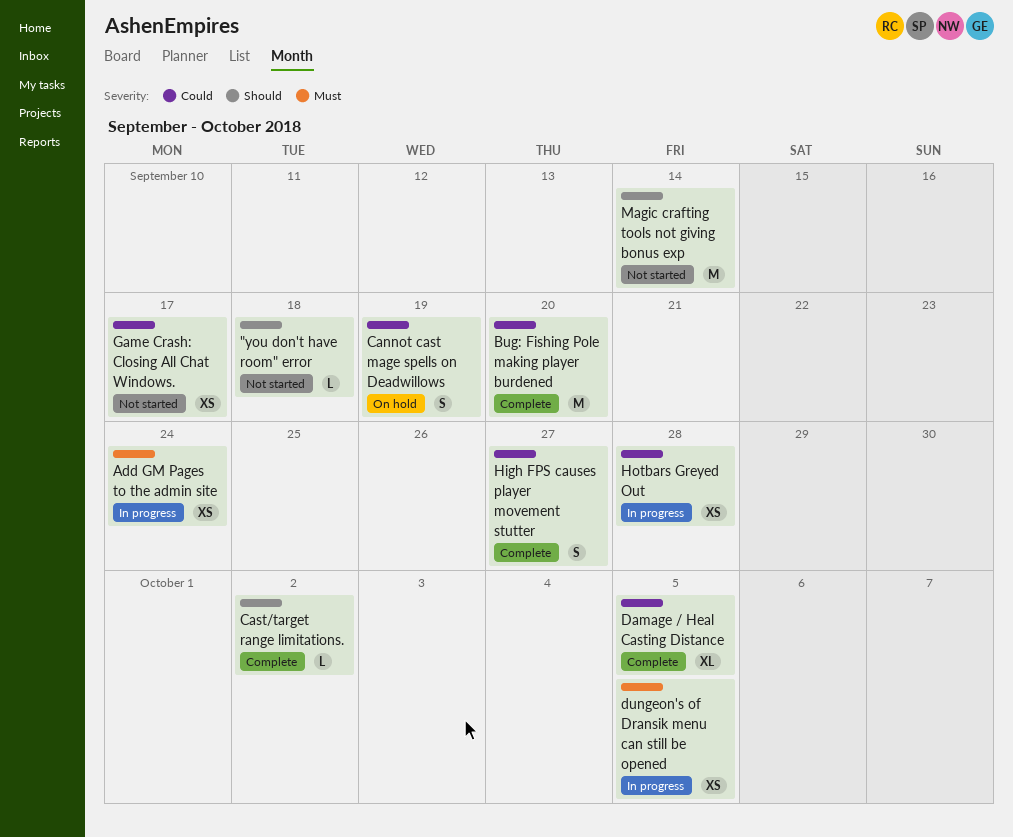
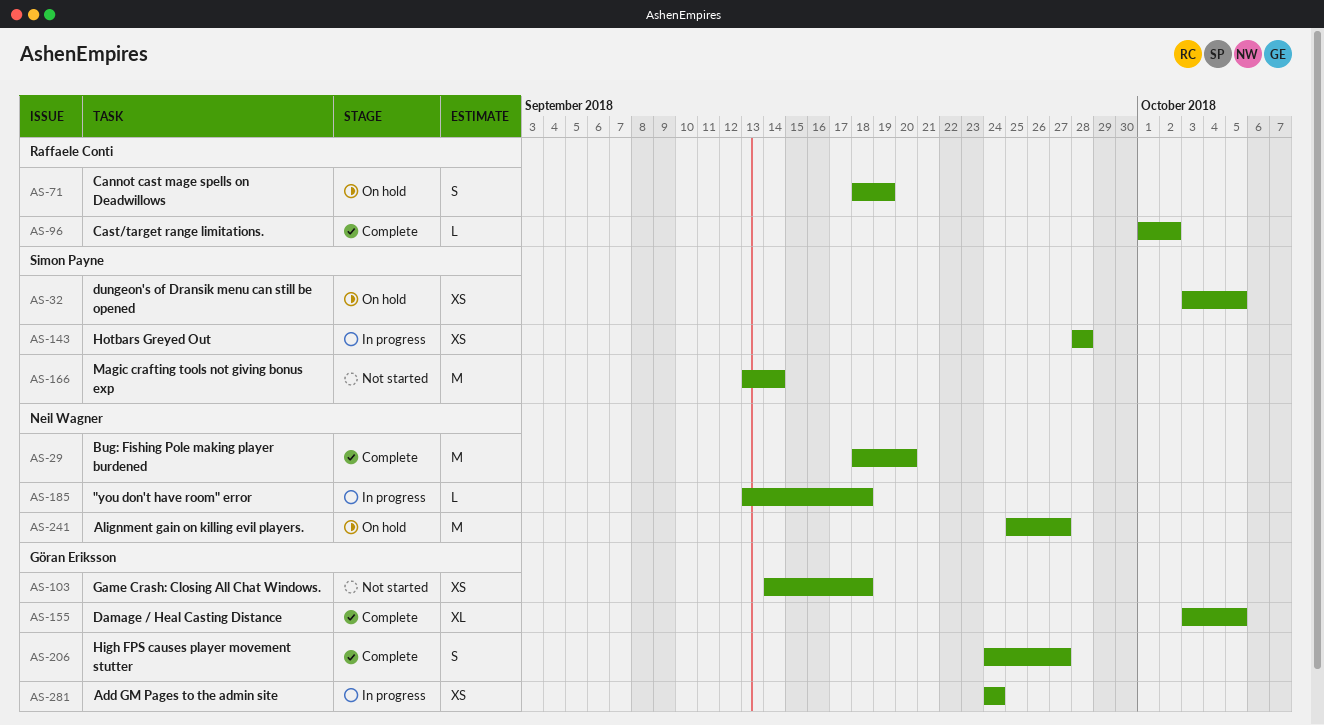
"you don't have room" error, status: Not started -> In progress
Alignment gain on killing evil players.: none -> present
dungeon's of Dransik menu can still be opened, status: In progress -> On hold
Game Crash: Closing All Chat Windows., due: Sep 17 -> Sep 18

